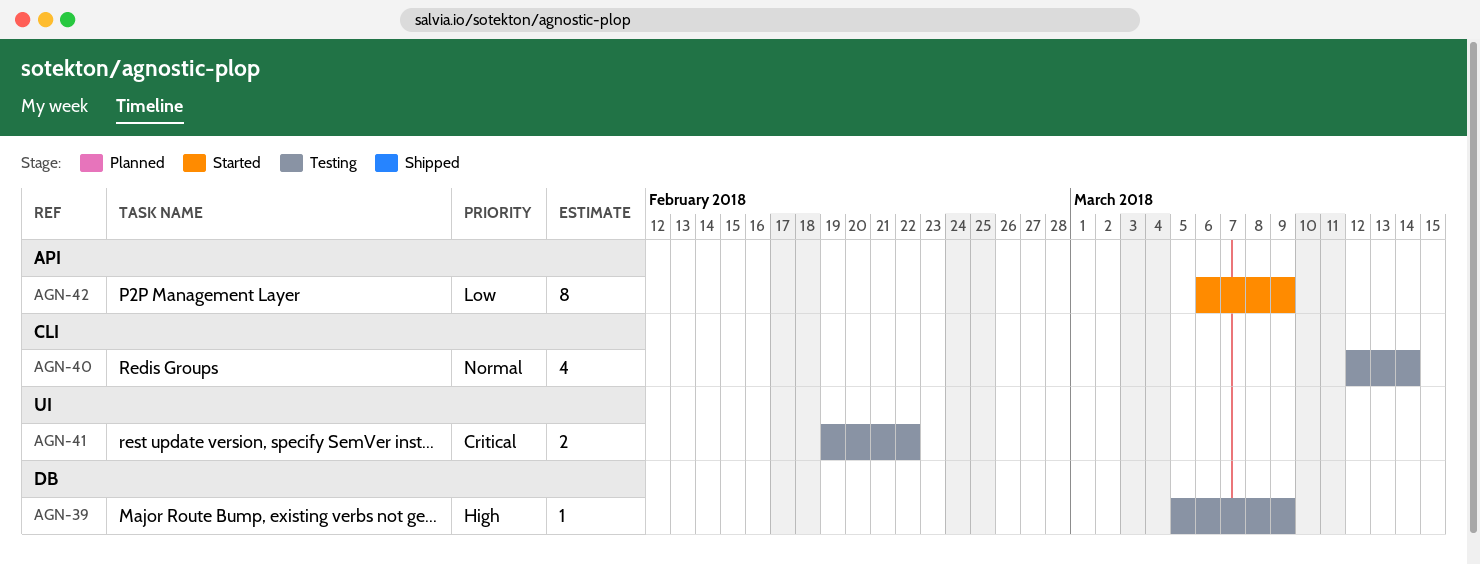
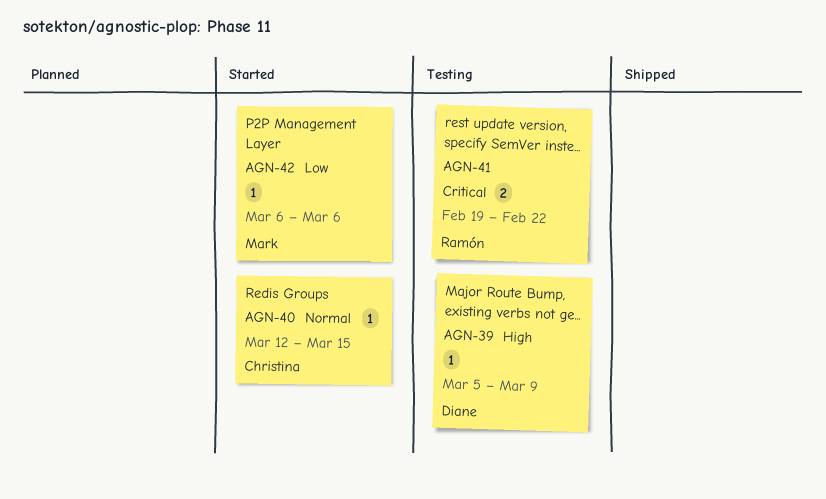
AGN-40, status: Testing -> Started
AGN-40, estimate: 4 -> 1
AGN-40, due: Mar 14 -> Mar 15
AGN-42, estimate: 8 -> 1
AGN-42, due: Mar 9 -> Mar 6

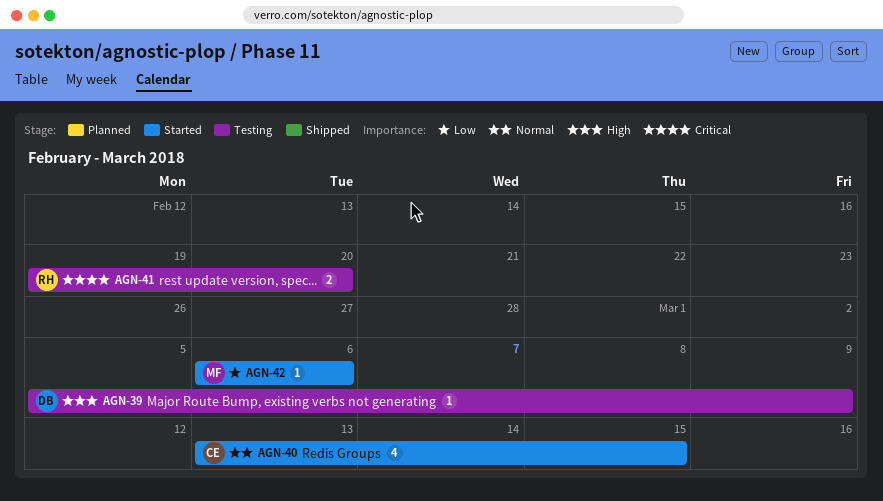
AGN-40, estimate: 1 -> 4
AGN-40, start: Mar 12 -> Mar 13
AGN-41, due: Feb 22 -> Feb 20

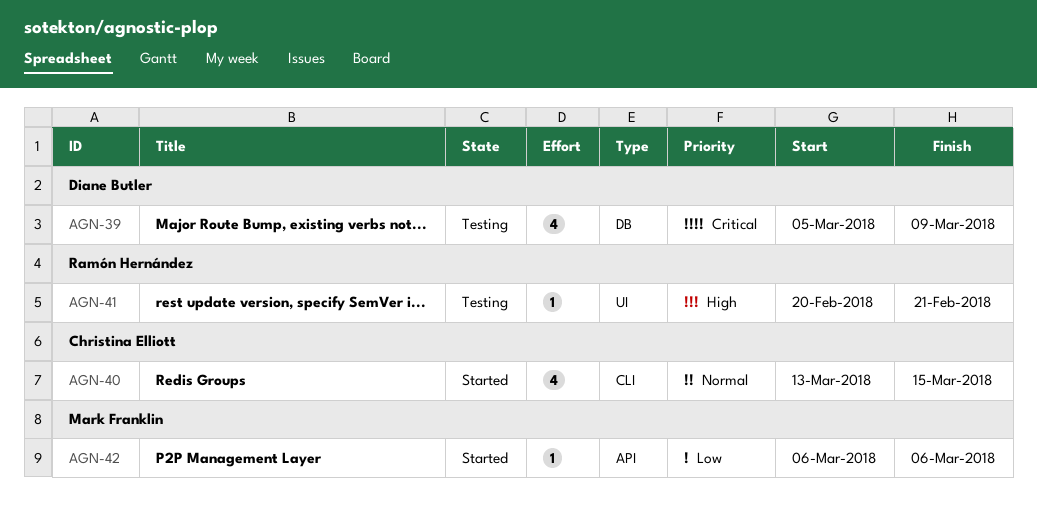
AGN-39, priority: High -> Critical
AGN-39, estimate: 1 -> 4
AGN-41, priority: Critical -> High
AGN-41, estimate: 2 -> 1
AGN-41, start: Feb 19 -> Feb 20
AGN-41, due: Feb 20 -> Feb 21

